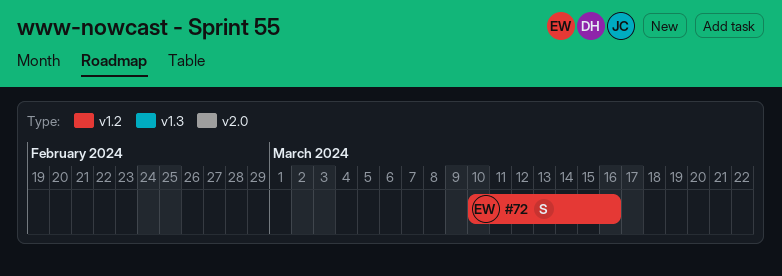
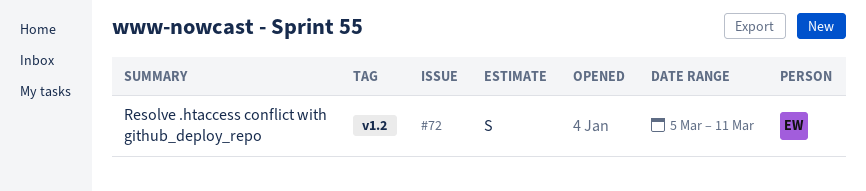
#72, start: Mar 10 -> Mar 5
#72, due: Mar 16 -> Mar 11

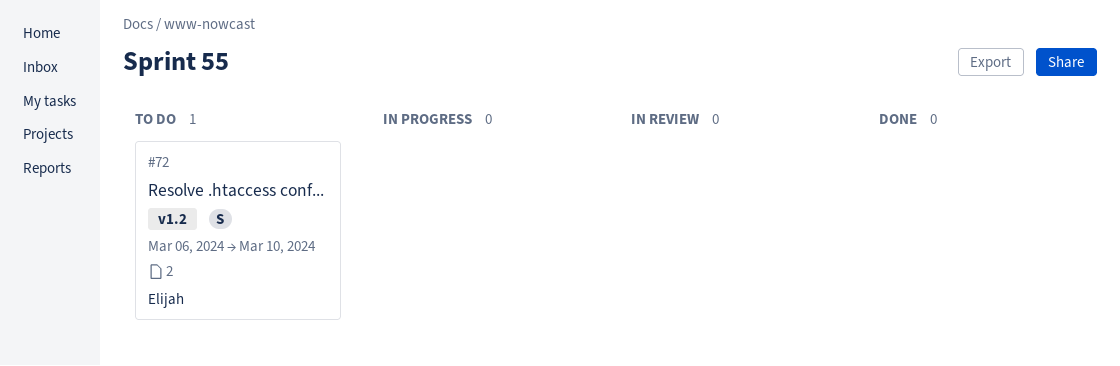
#72, start: Mar 5 -> Mar 6
#72, due: Mar 11 -> Mar 10

